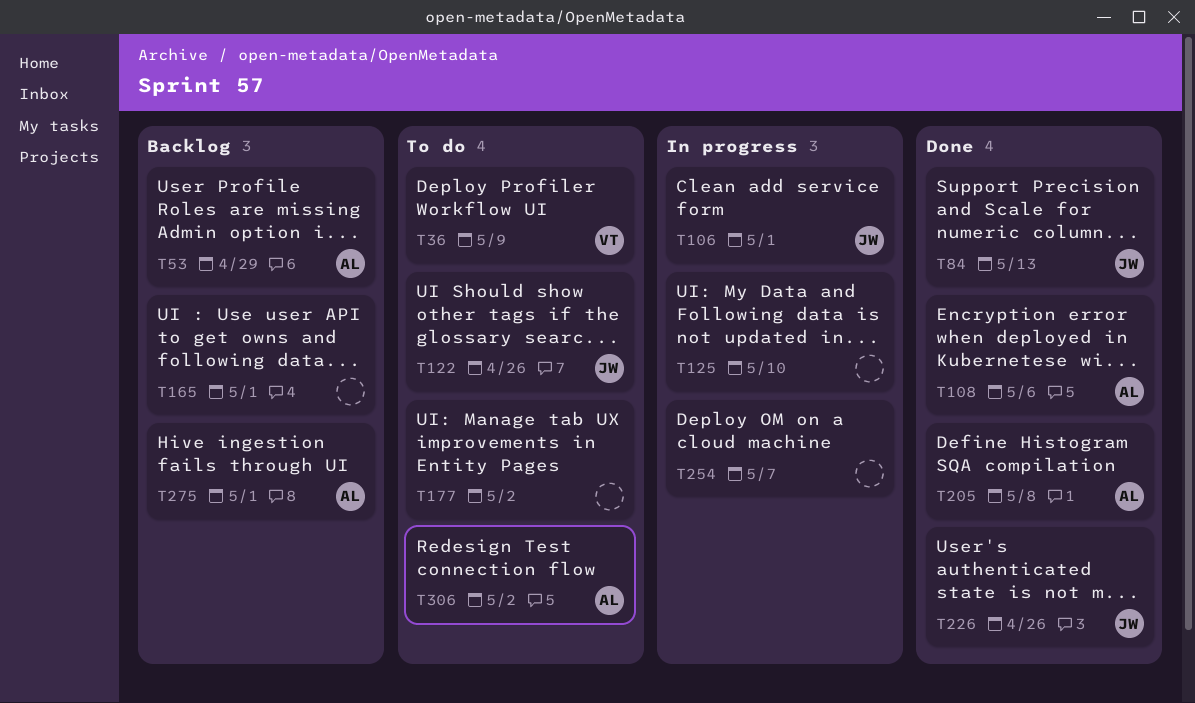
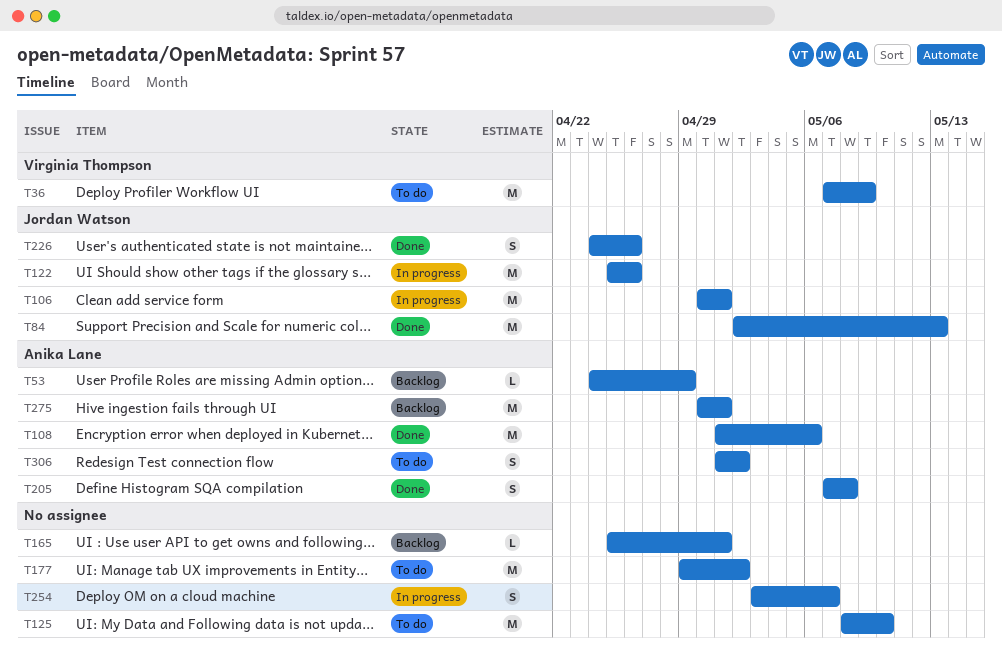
T122, status: To do -> In progress
T125, status: In progress -> To do

